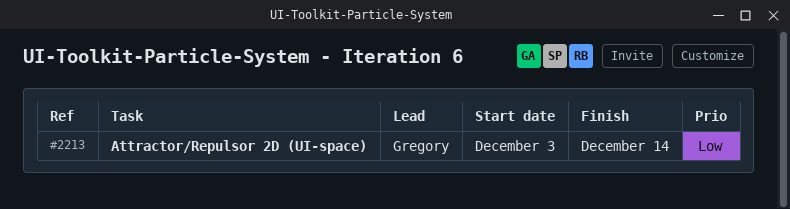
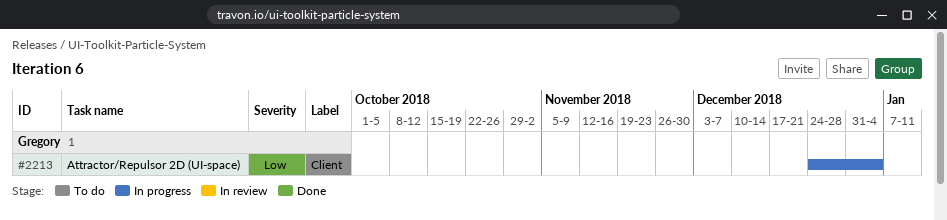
#2213, start: Dec 3 -> Dec 24
#2213, due: Dec 14 -> Jan 4

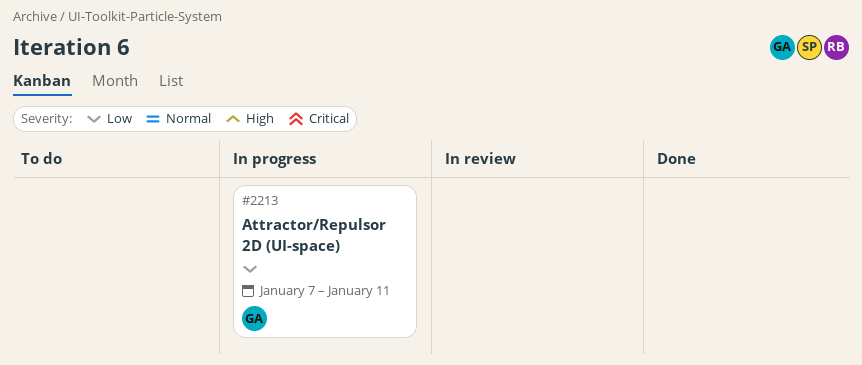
#2213, start: Dec 24 -> Jan 7
#2213, due: Jan 4 -> Jan 11

